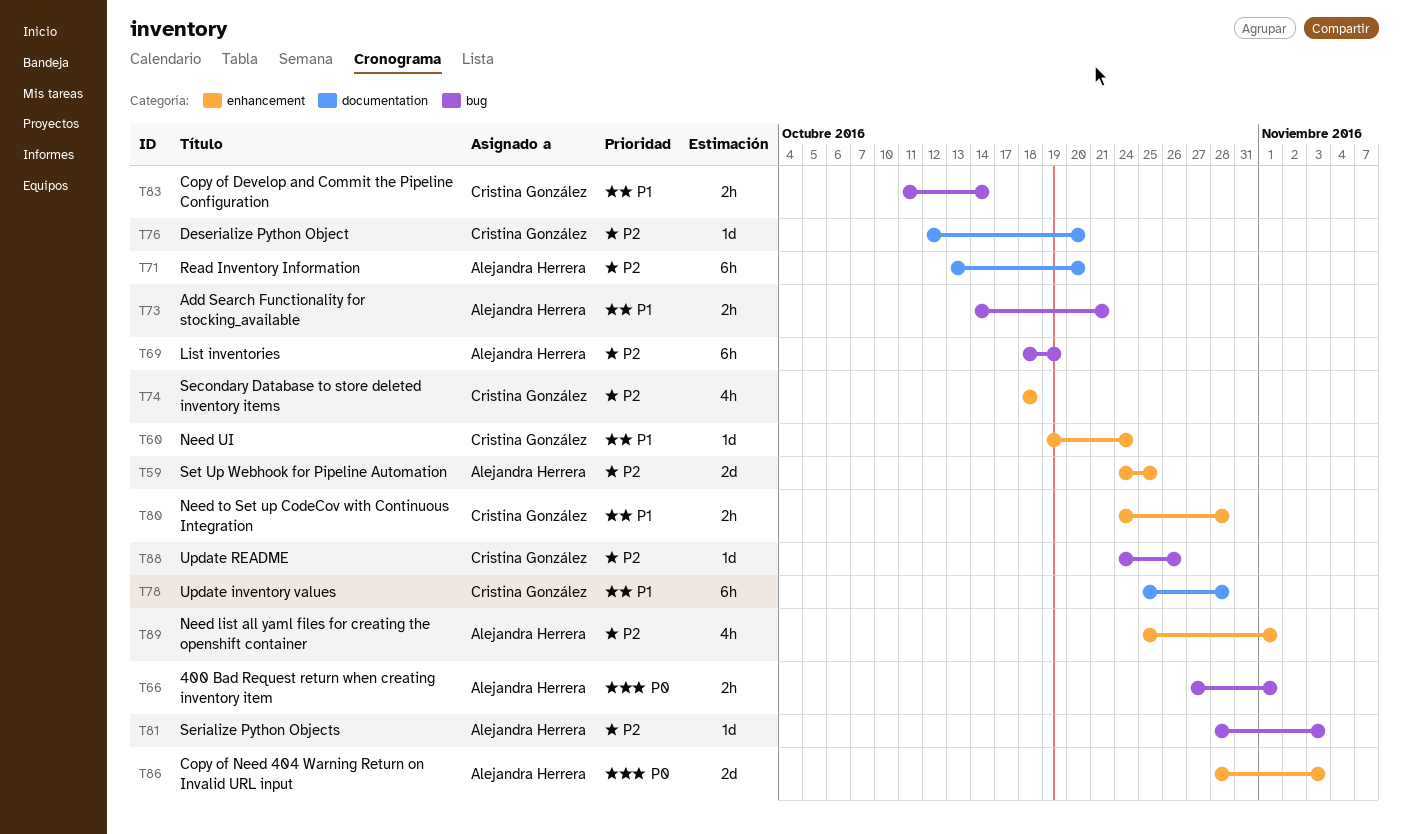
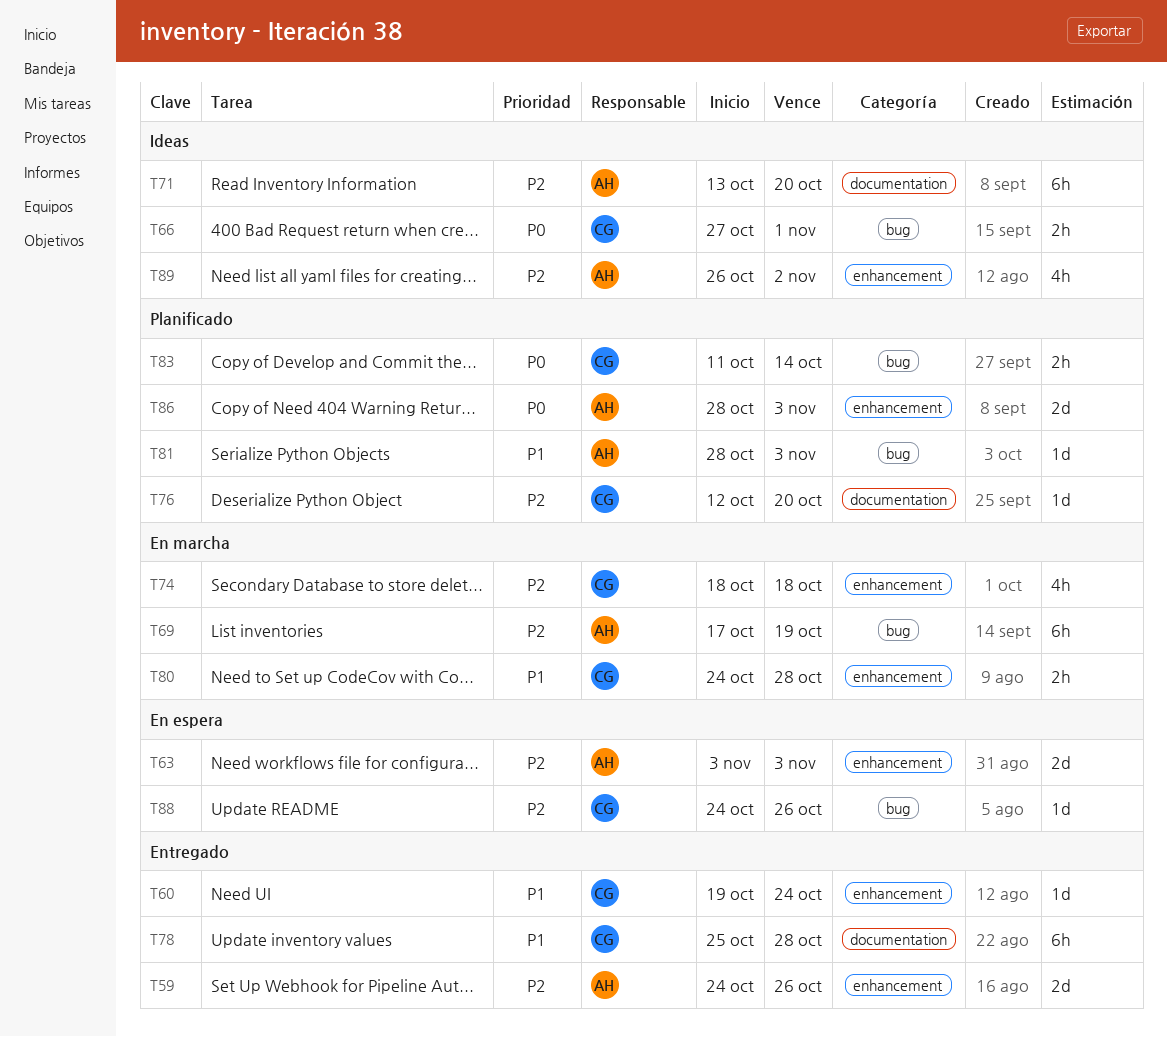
T59, due: Oct 25 -> Oct 26
T63: none -> present
T66, owner: Alejandra Herrera -> Cristina González
T69, start: Oct 18 -> Oct 17
T73: present -> none
T81, priority: P2 -> P1
T83, priority: P1 -> P0
T89, start: Oct 25 -> Oct 26
T89, due: Nov 1 -> Nov 2

